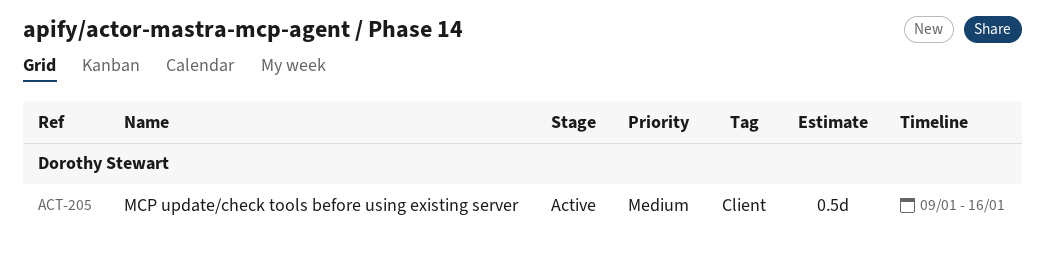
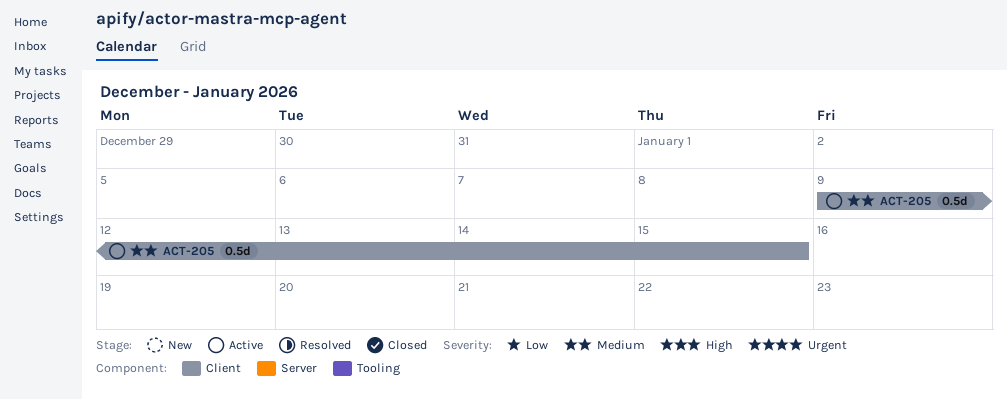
ACT-205, due: Jan 16 -> Jan 15

